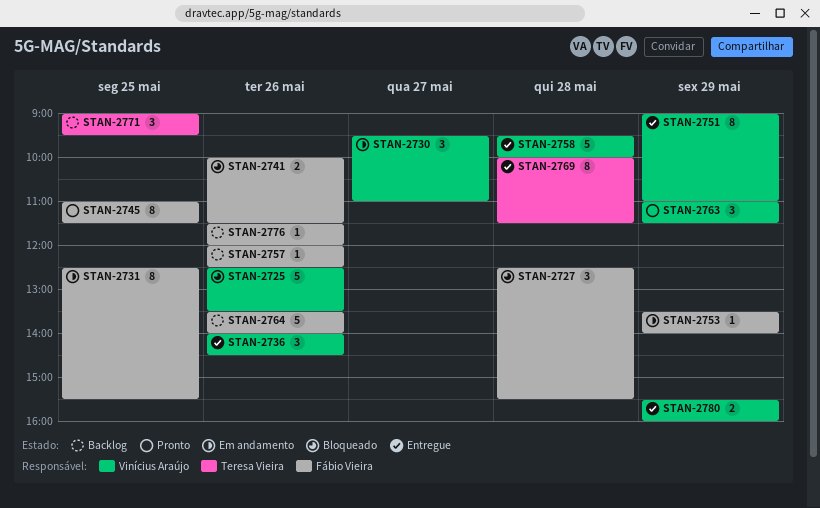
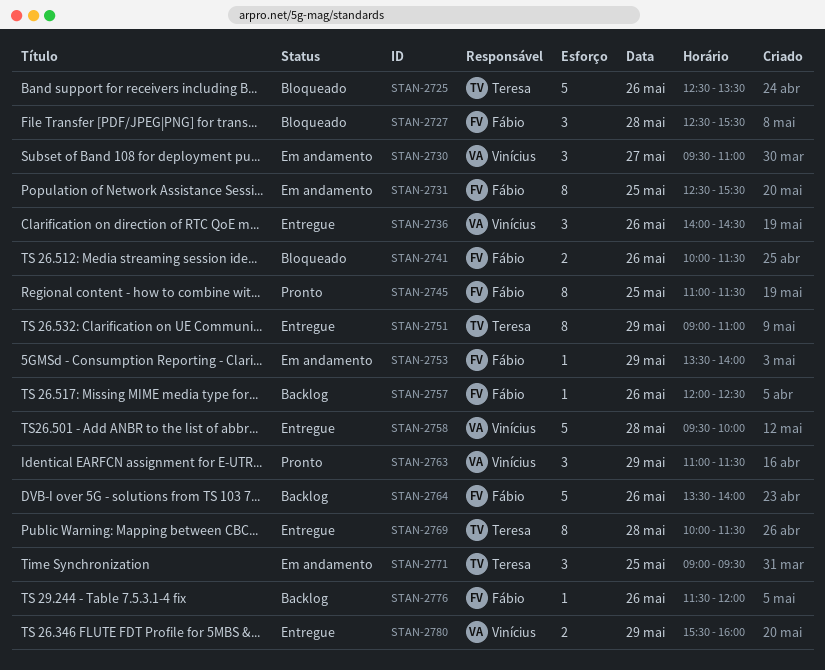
STAN-2725, owner: Vinícius Araújo -> Teresa Vieira
STAN-2751, owner: Vinícius Araújo -> Teresa Vieira
STAN-2771, status: Backlog -> Em andamento

